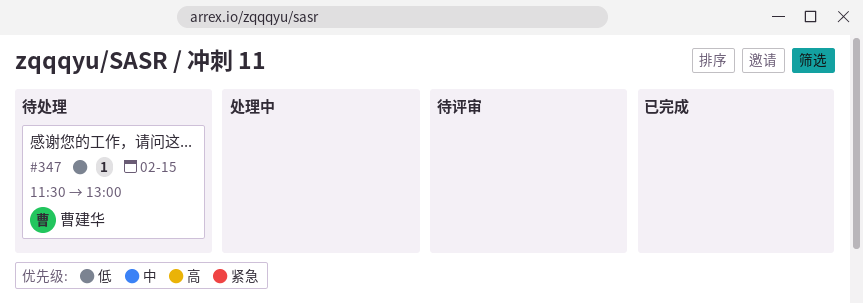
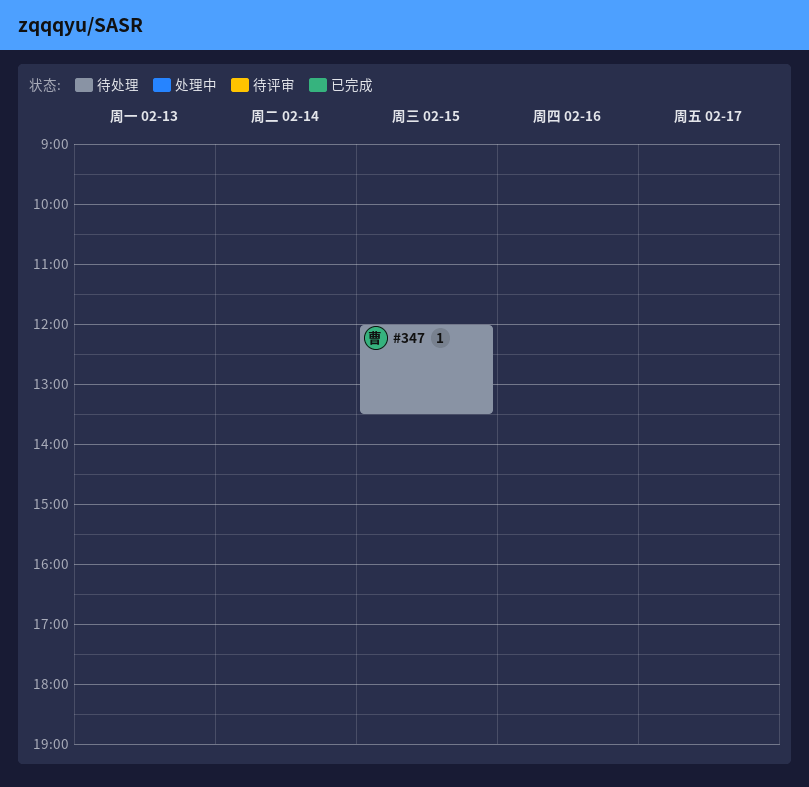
#347, begins: 11:30 -> 12:00
#347, ends: 13:00 -> 13:30

